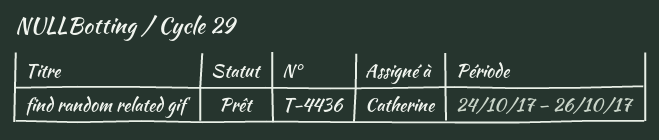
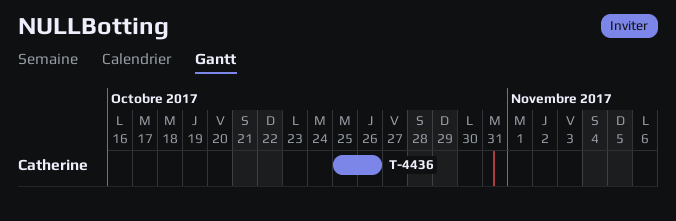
T-4436, start: Oct 24 -> Oct 25

